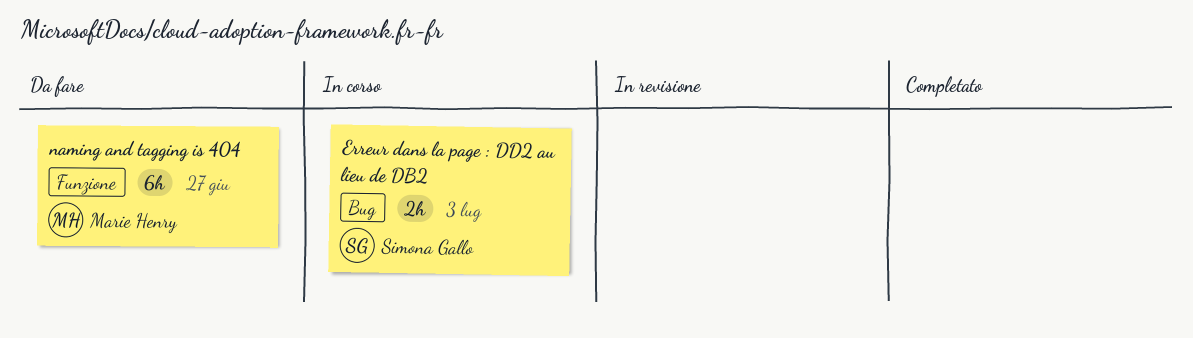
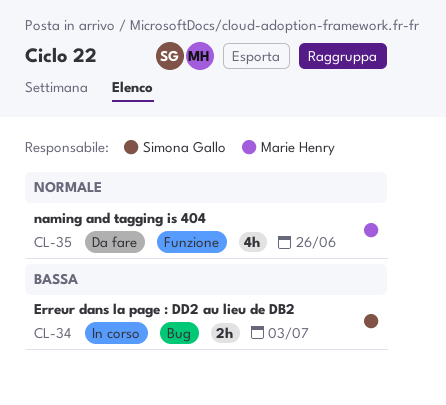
naming and tagging is 404, estimate: 6h -> 4h
naming and tagging is 404, due: Jun 27 -> Jun 26

